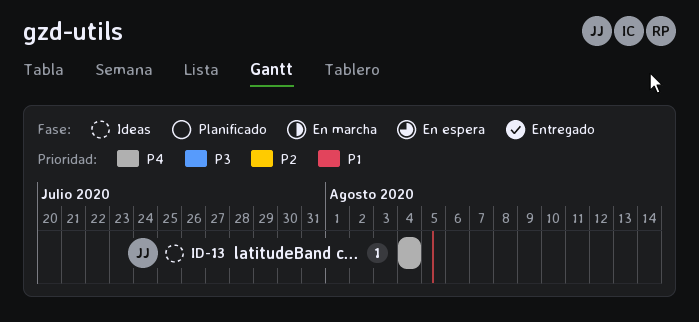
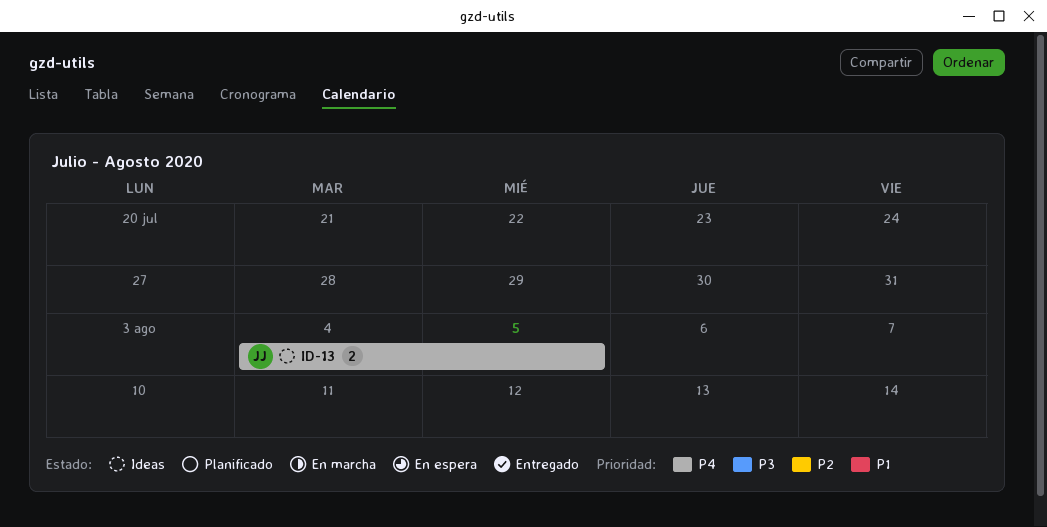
ID-13, estimate: 1 -> 2
ID-13, due: Aug 4 -> Aug 5

